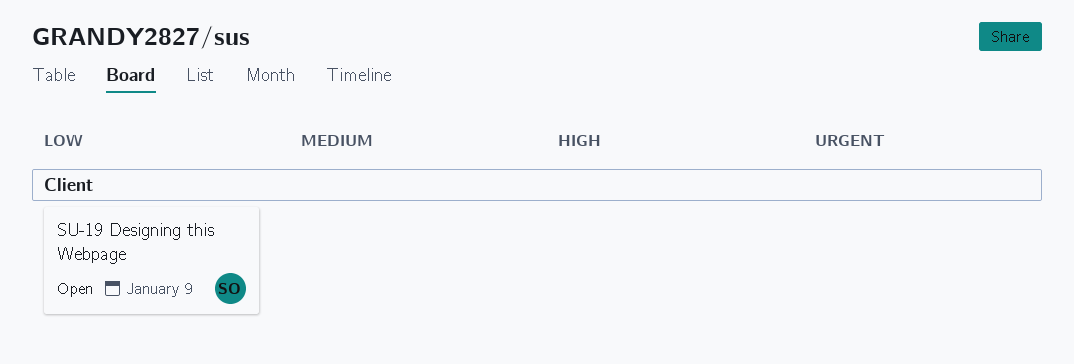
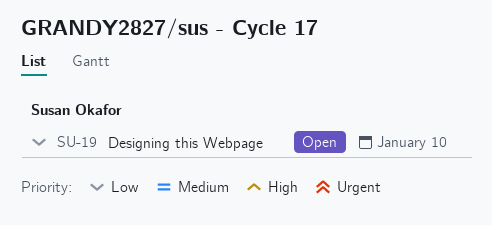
SU-19, due: Jan 9 -> Jan 10

